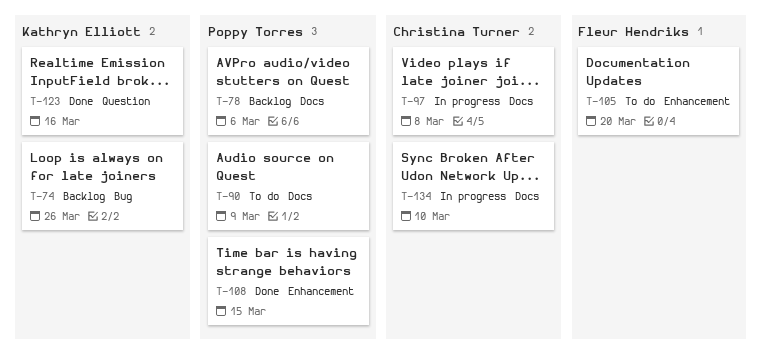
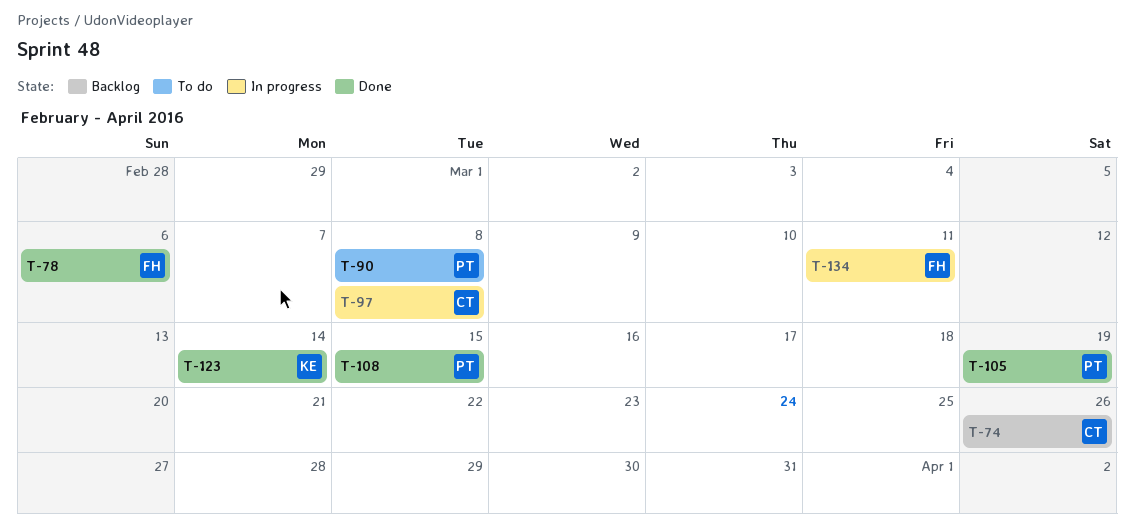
T-74, owner: Kathryn Elliott -> Christina Turner
T-78, status: Backlog -> Done
T-78, owner: Poppy Torres -> Fleur Hendriks
T-90, due: Mar 9 -> Mar 8
T-105, status: To do -> Done
T-105, owner: Fleur Hendriks -> Poppy Torres
T-105, due: Mar 20 -> Mar 19
T-123, due: Mar 16 -> Mar 14
T-134, owner: Christina Turner -> Fleur Hendriks
T-134, due: Mar 10 -> Mar 11

